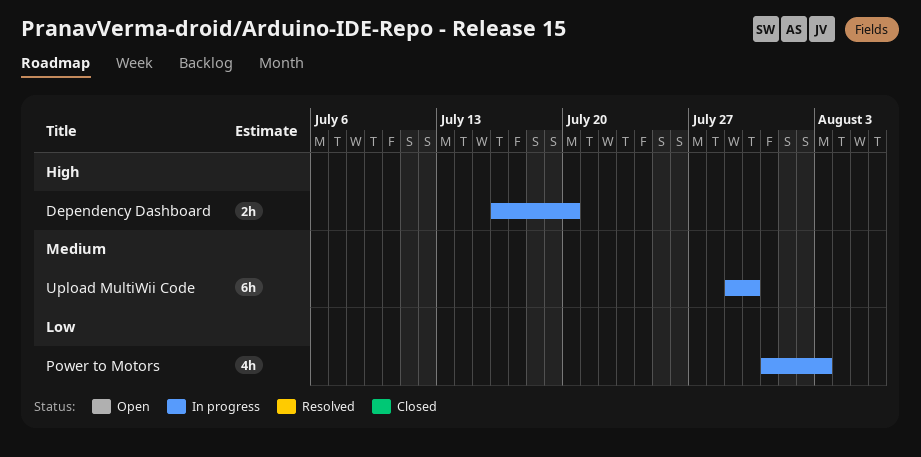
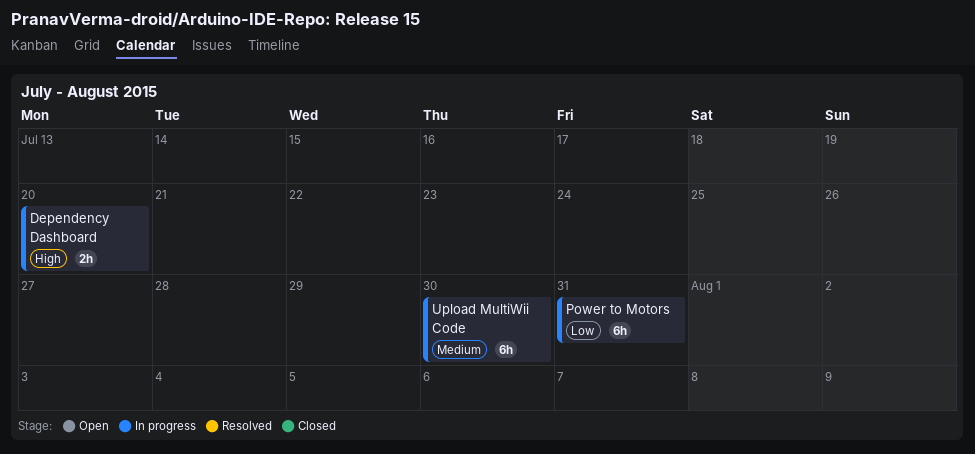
Power to Motors, estimate: 4h -> 6h
Power to Motors, due: Aug 3 -> Jul 31

